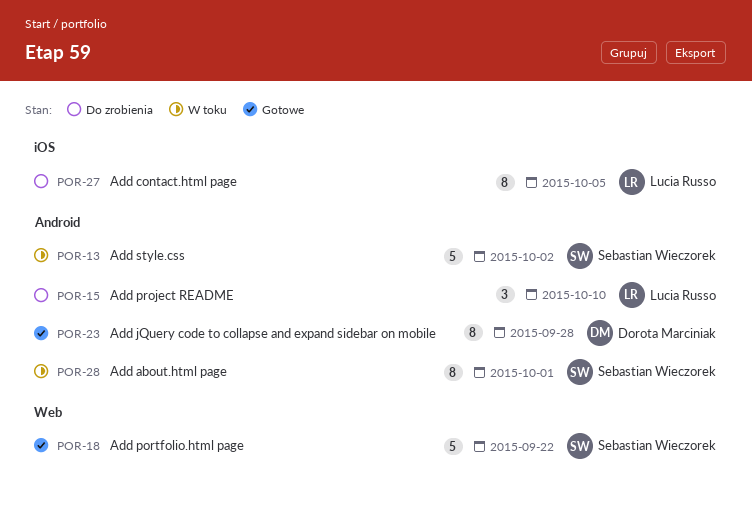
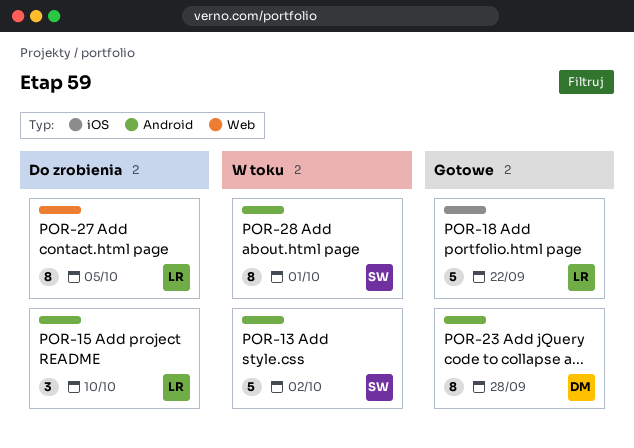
POR-18, owner: Sebastian Wieczorek -> Lucia Russo
POR-18, label: Web -> iOS
POR-27, label: iOS -> Web

